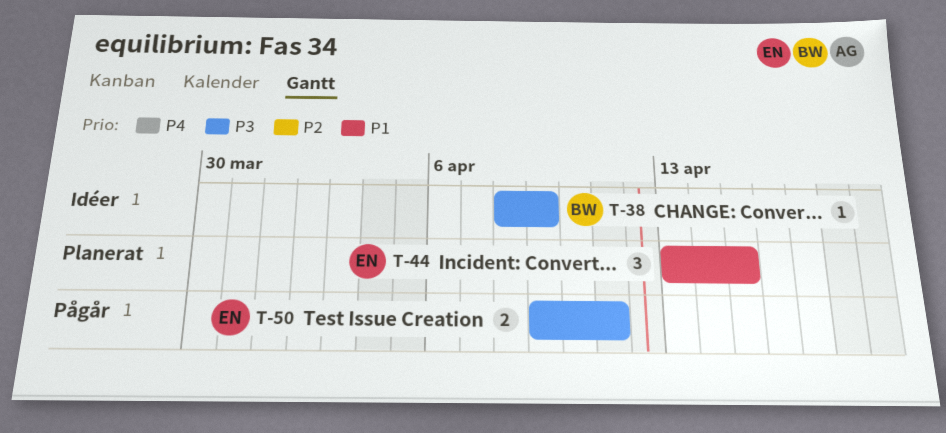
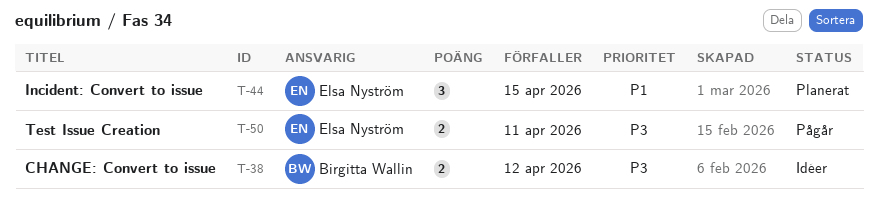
T-38, estimate: 1 -> 2
T-38, due: Apr 9 -> Apr 12

